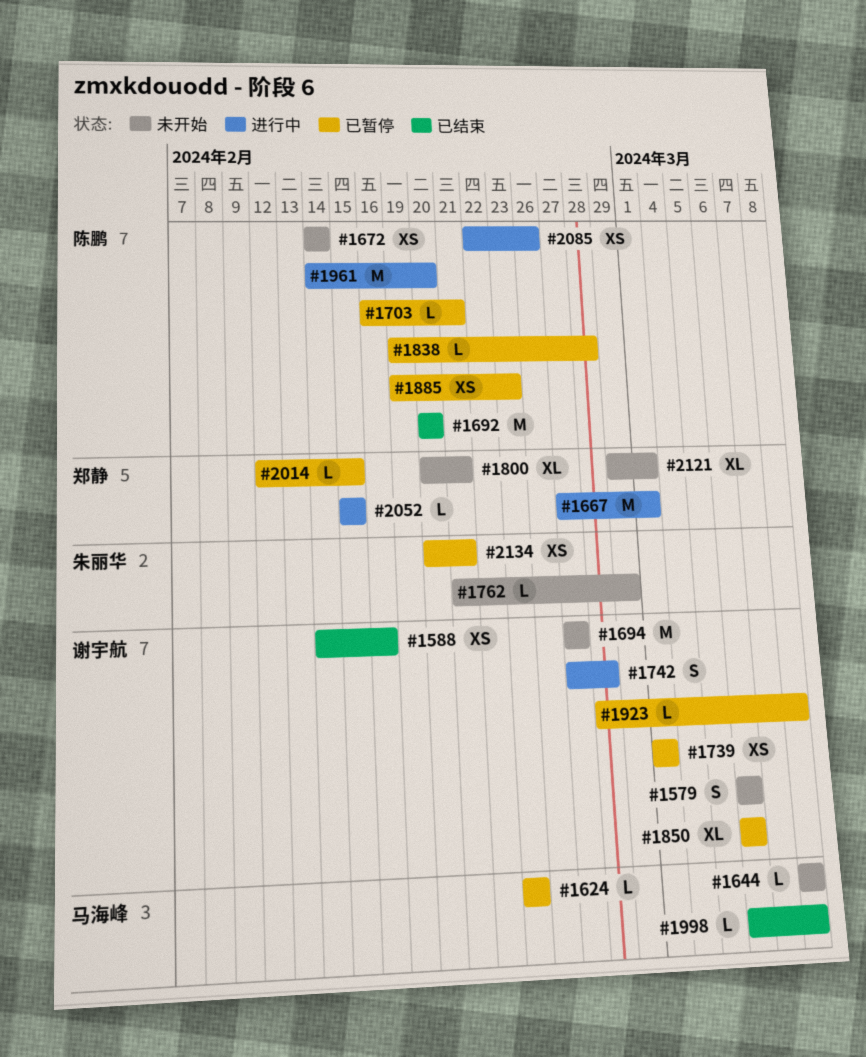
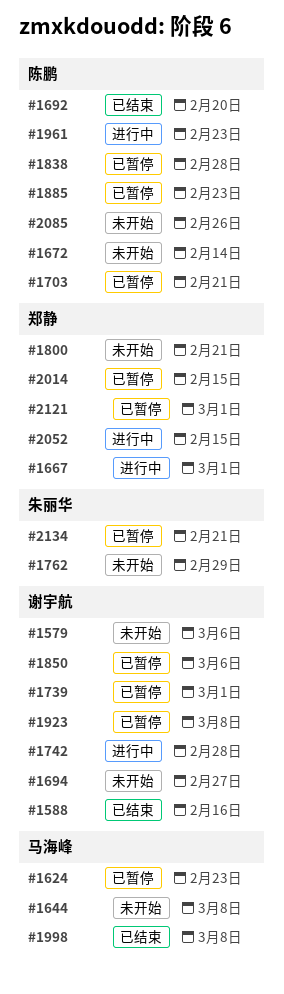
#1961, due: Feb 20 -> Feb 23
#2085, status: 进行中 -> 未开始
#2121, status: 未开始 -> 已暂停

